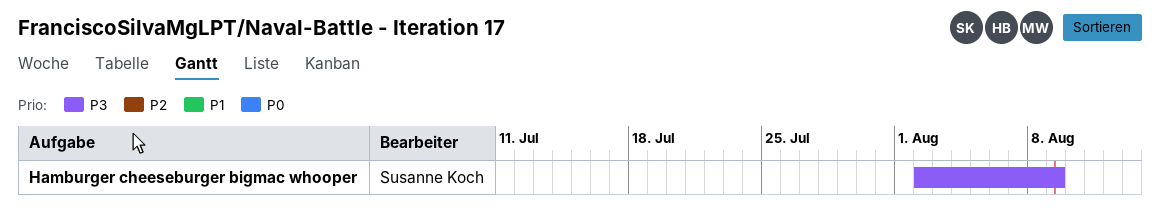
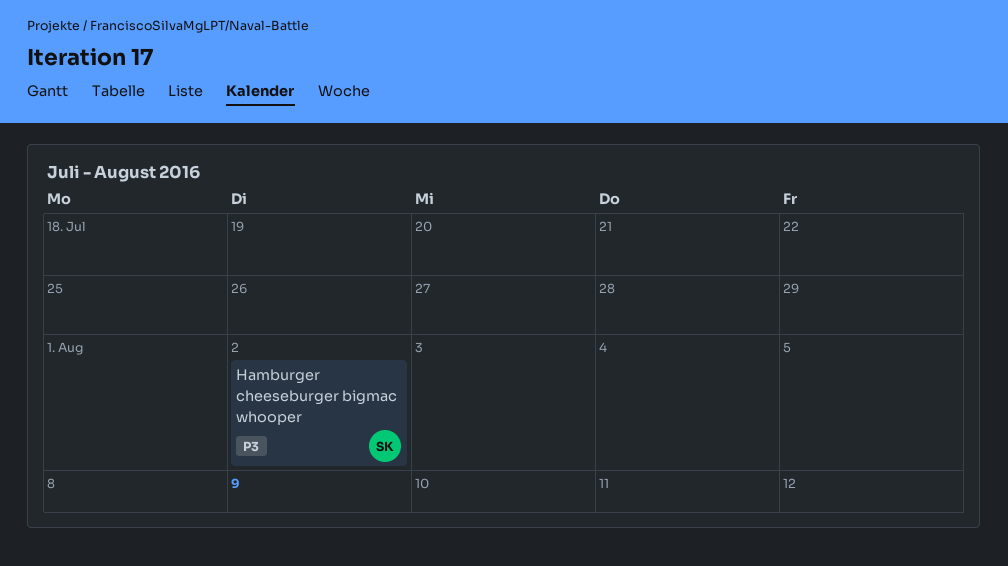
Hamburger cheeseburger bigmac whooper, due: Aug 9 -> Aug 2

